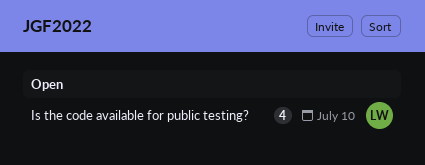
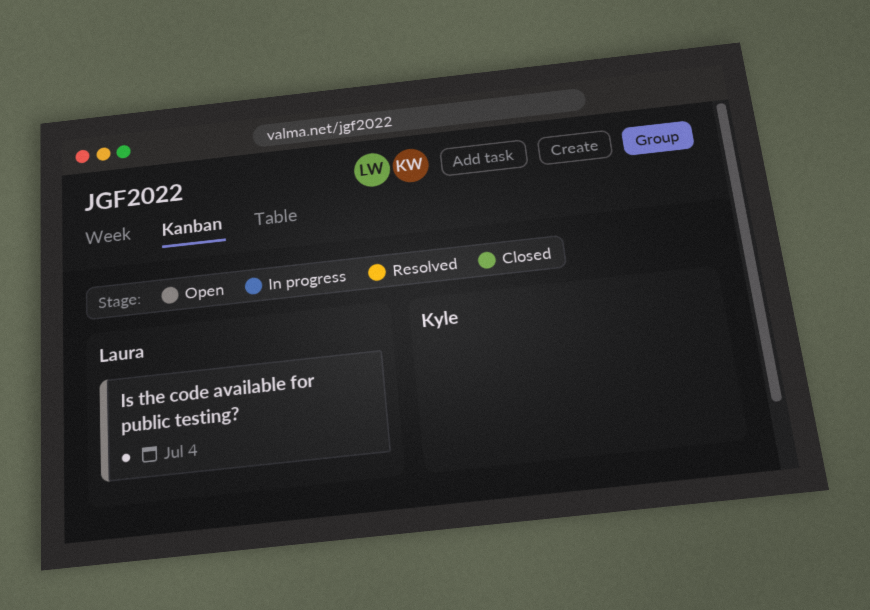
Is the code available for public testing?, estimate: 4 -> 1
Is the code available for public testing?, due: Jul 10 -> Jul 4

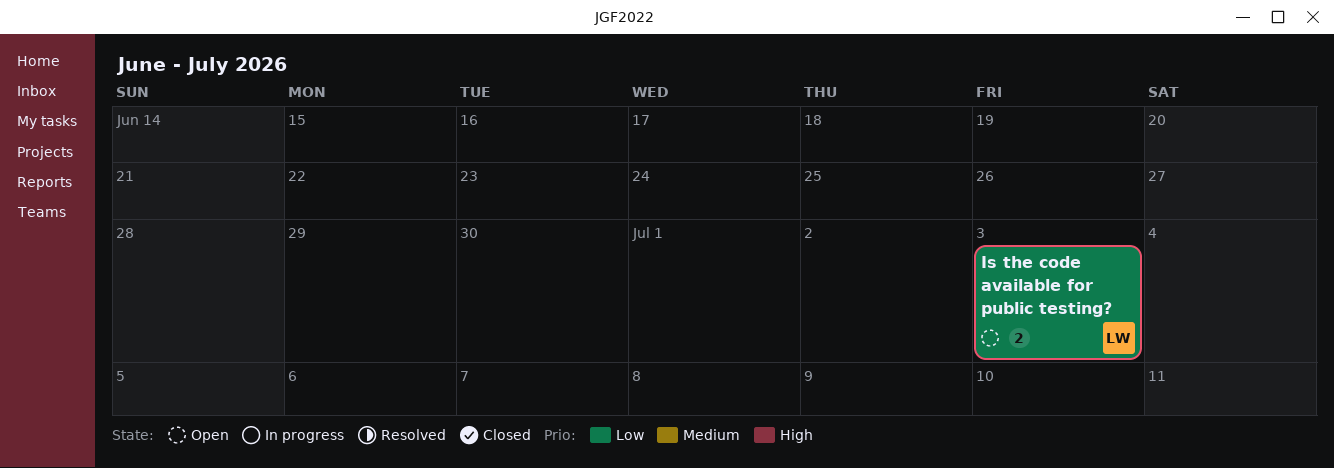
Is the code available for public testing?, estimate: 1 -> 2
Is the code available for public testing?, due: Jul 4 -> Jul 3

